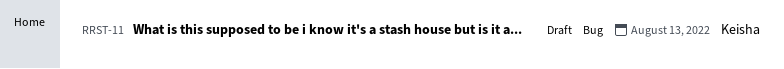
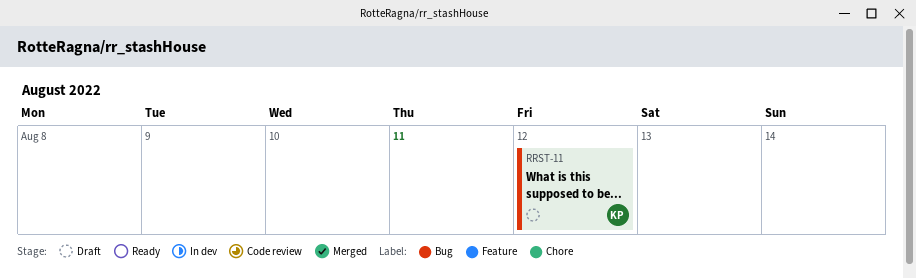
RRST-11, due: Aug 13 -> Aug 12

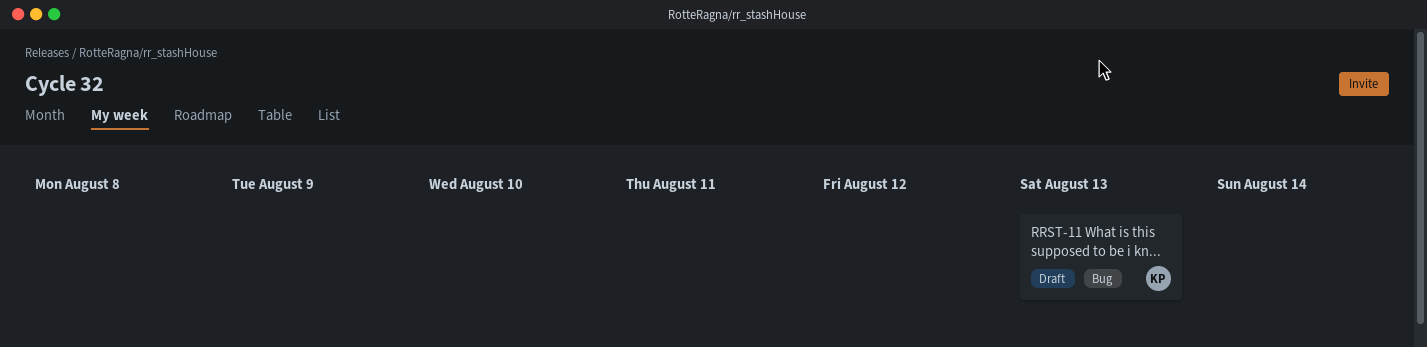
RRST-11, due: Aug 12 -> Aug 13

